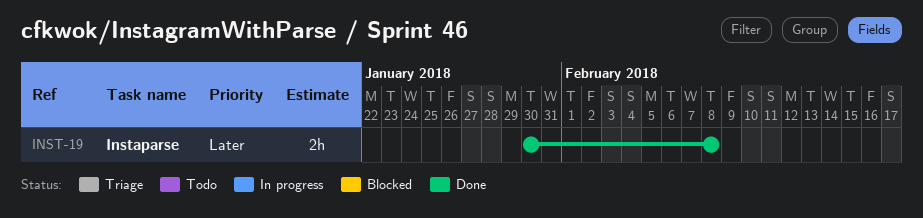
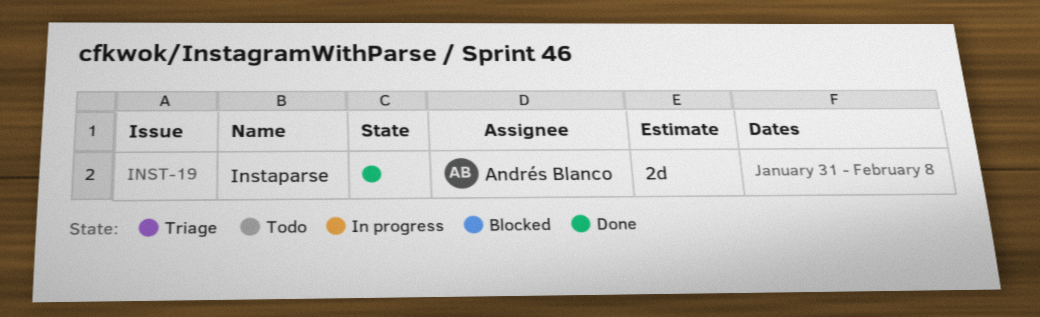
INST-19, estimate: 2h -> 2d
INST-19, start: Jan 30 -> Jan 31

